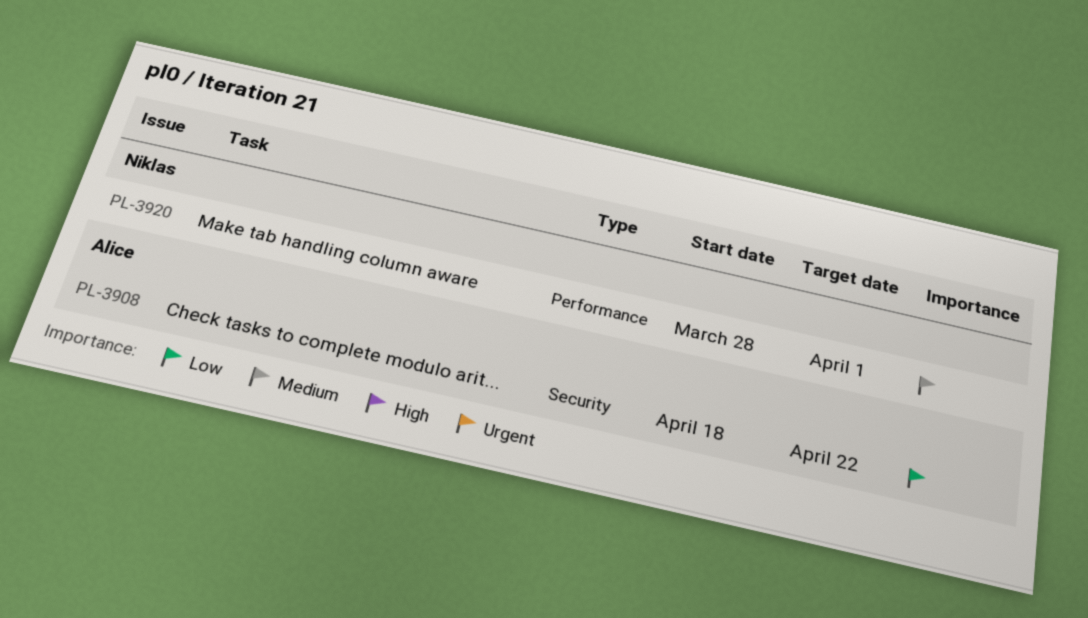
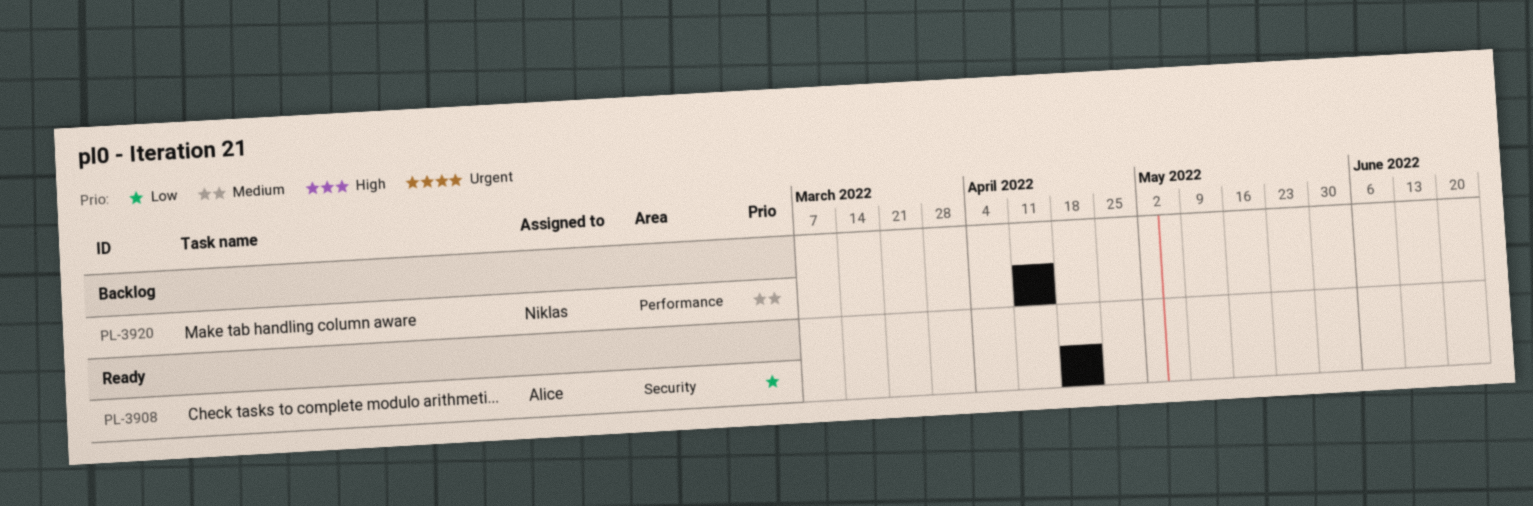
PL-3920, start: Mar 28 -> Apr 11
PL-3920, due: Apr 1 -> Apr 15

